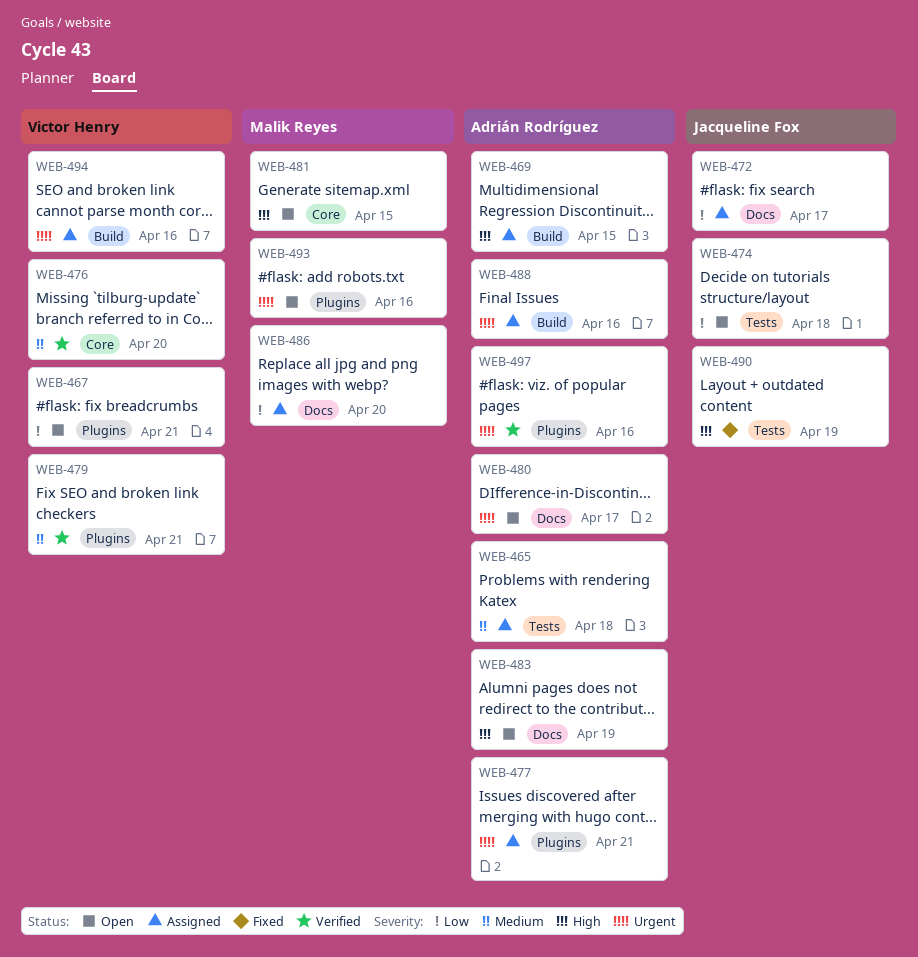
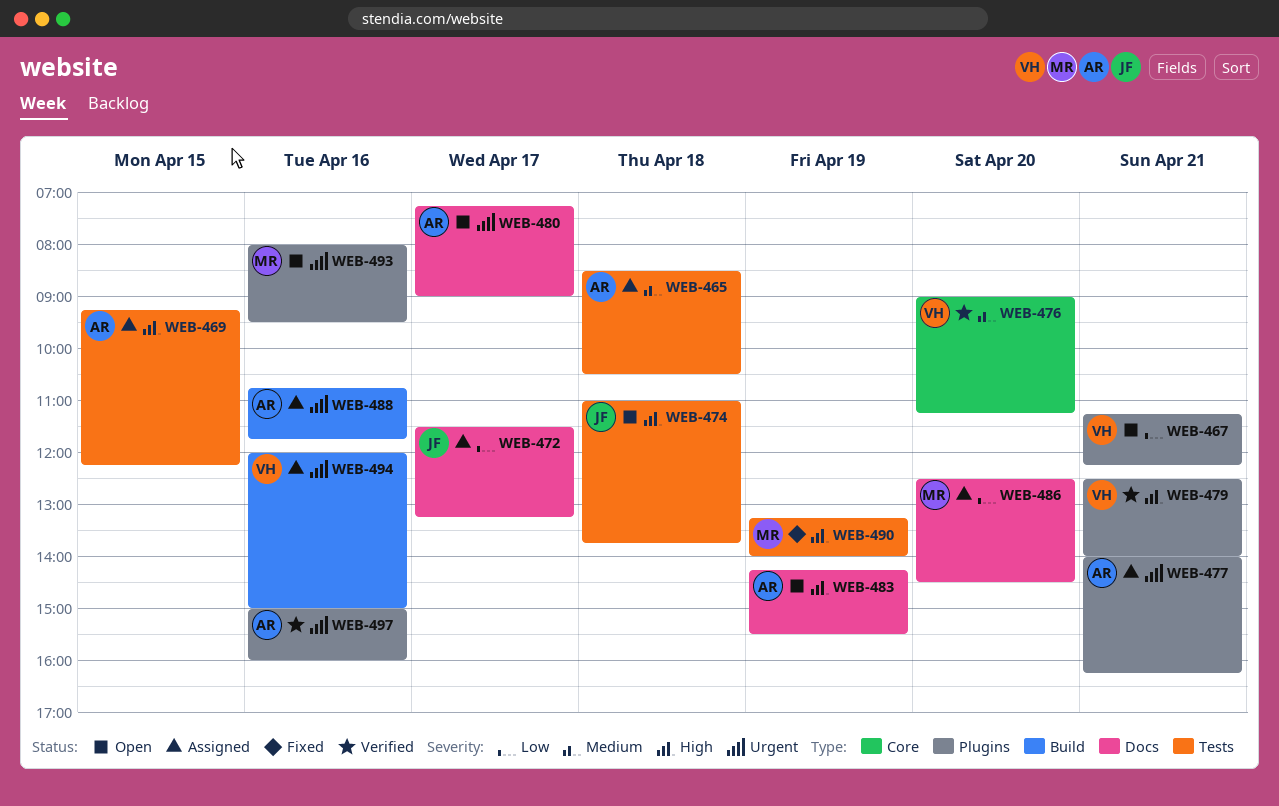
WEB-469, label: Build -> Tests
WEB-474, priority: Low -> High
WEB-479, priority: Medium -> High
WEB-481: present -> none
WEB-490, owner: Jacqueline Fox -> Malik Reyes

